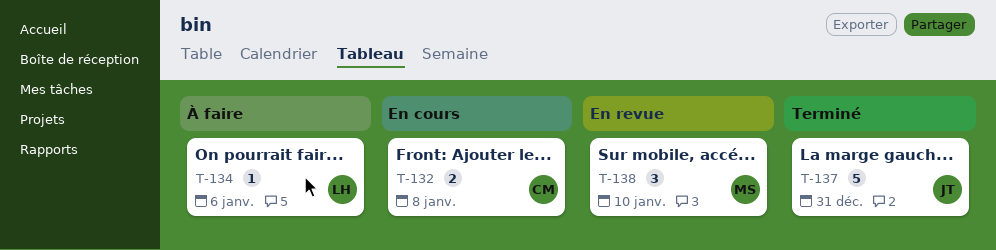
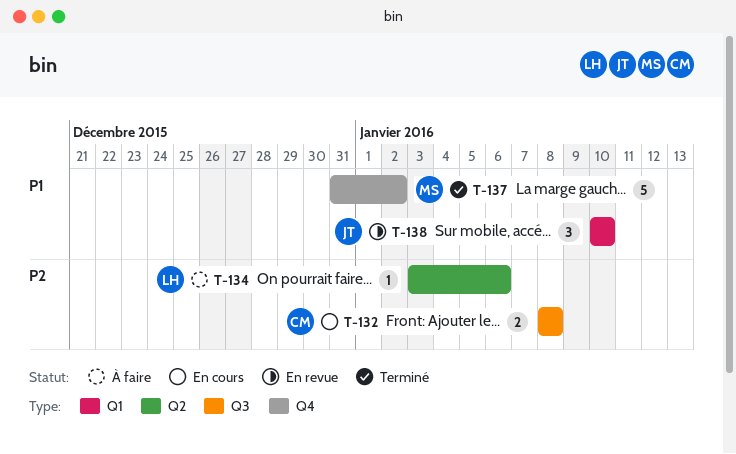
T-137, owner: JT -> MS
T-137, due: Dec 31 -> Jan 2
T-138, owner: MS -> JT

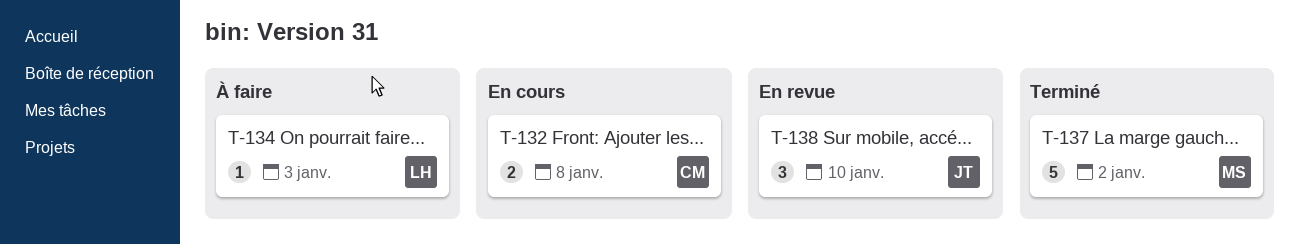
T-134, due: Jan 6 -> Jan 3

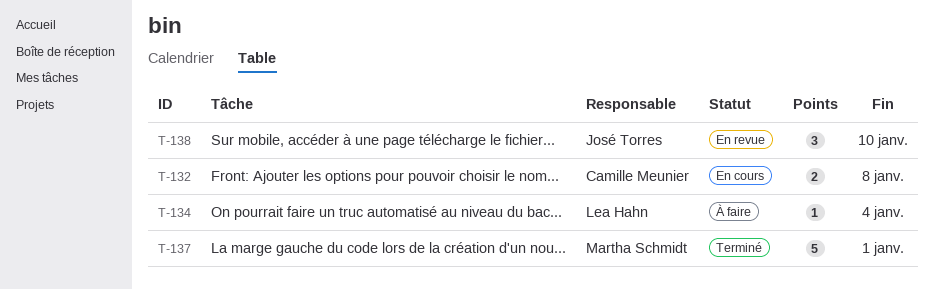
T-134, due: Jan 3 -> Jan 4
T-137, due: Jan 2 -> Jan 1

